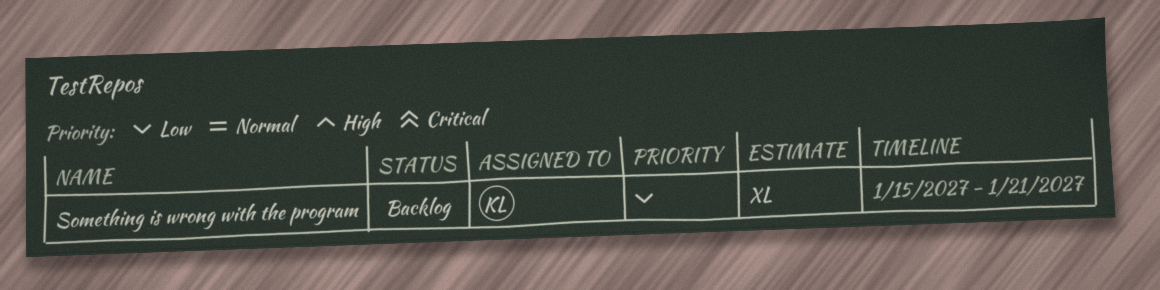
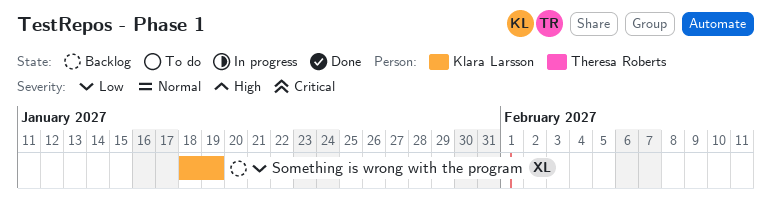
Something is wrong with the program, start: Jan 15 -> Jan 18
Something is wrong with the program, due: Jan 21 -> Jan 19

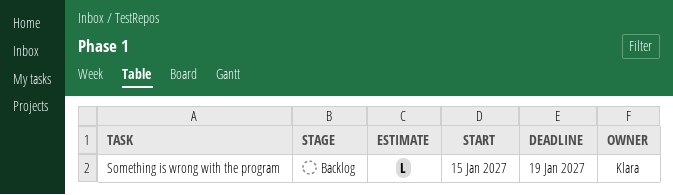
Something is wrong with the program, estimate: XL -> L
Something is wrong with the program, start: Jan 18 -> Jan 15

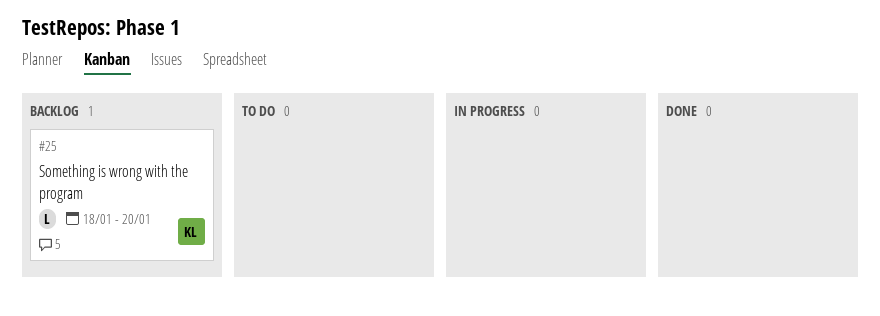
Something is wrong with the program, start: Jan 15 -> Jan 18
Something is wrong with the program, due: Jan 19 -> Jan 20

